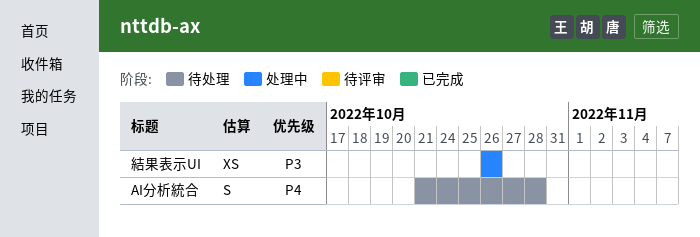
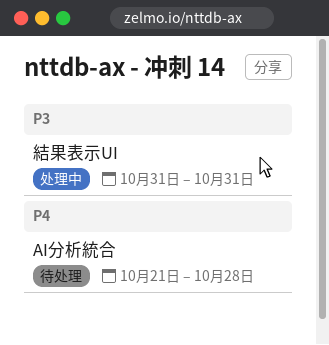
結果表示UI, start: Oct 26 -> Oct 31
結果表示UI, due: Oct 26 -> Oct 31

